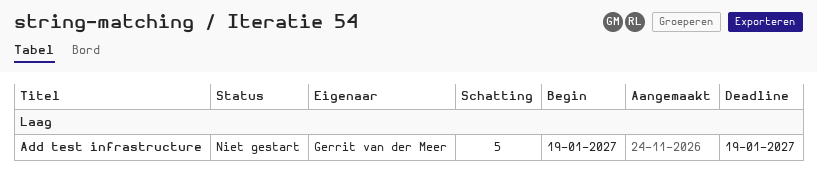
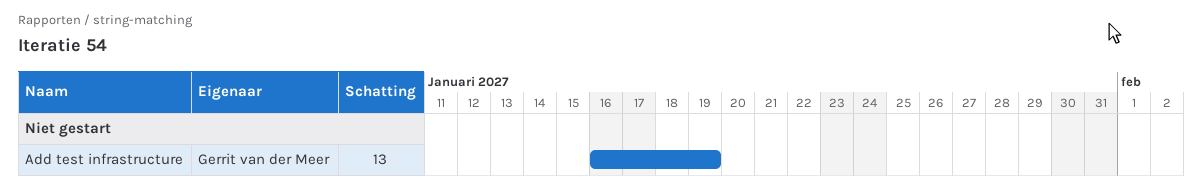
Add test infrastructure, estimate: 5 -> 13
Add test infrastructure, start: Jan 19 -> Jan 16

